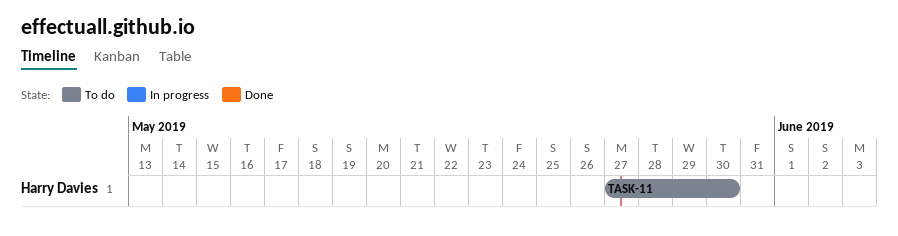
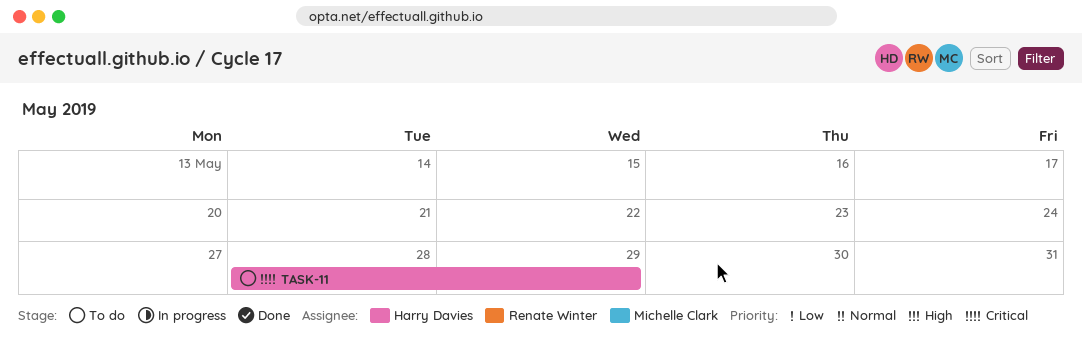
TASK-11, start: May 27 -> May 28
TASK-11, due: May 30 -> May 29

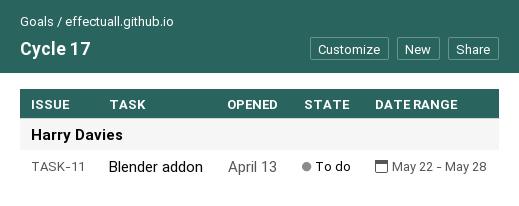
TASK-11, start: May 28 -> May 22
TASK-11, due: May 29 -> May 28

